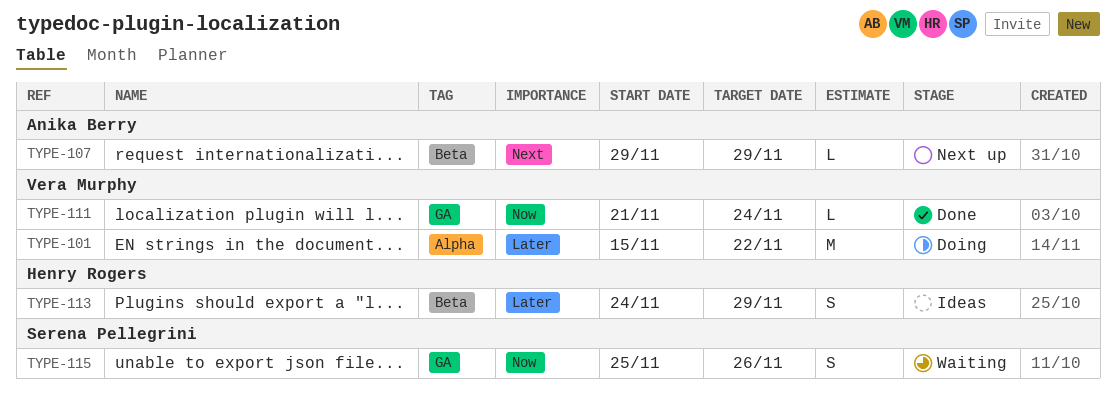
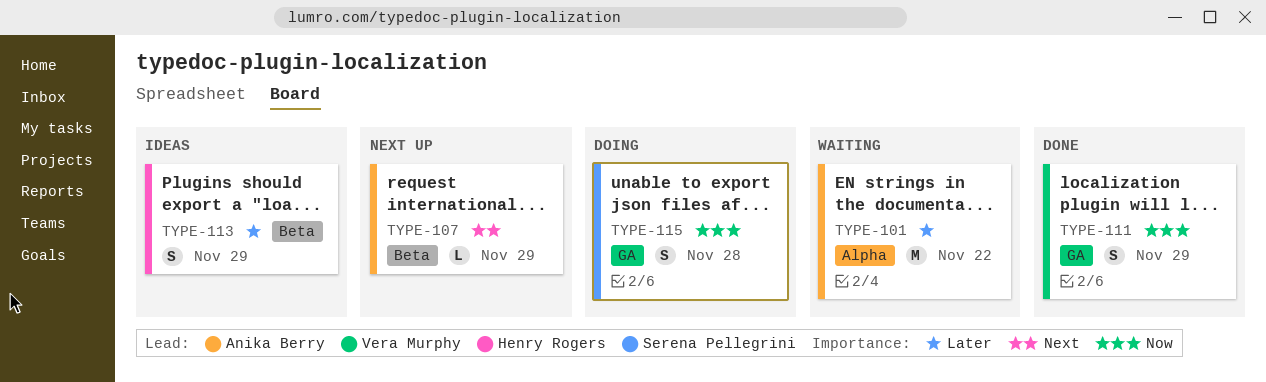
TYPE-101, status: Doing -> Waiting
TYPE-101, owner: Vera Murphy -> Anika Berry
TYPE-111, estimate: L -> S
TYPE-111, due: Nov 24 -> Nov 29
TYPE-115, status: Waiting -> Doing
TYPE-115, due: Nov 26 -> Nov 28

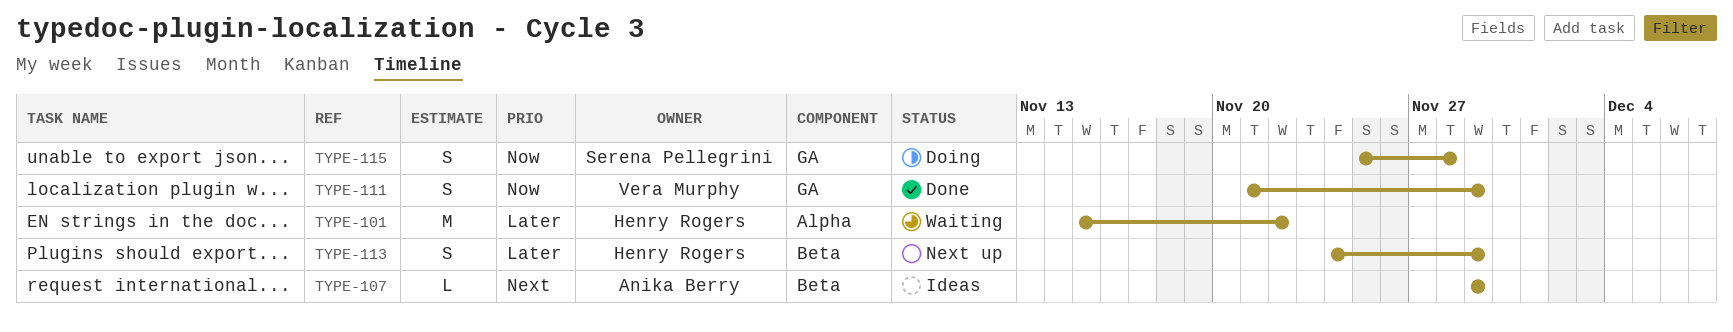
TYPE-101, owner: Anika Berry -> Henry Rogers
TYPE-107, status: Next up -> Ideas
TYPE-113, status: Ideas -> Next up

